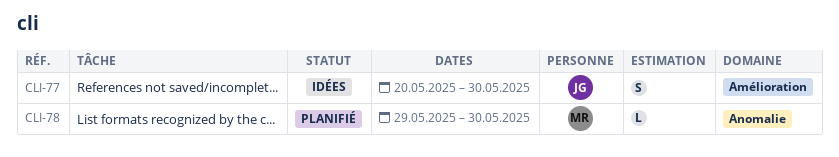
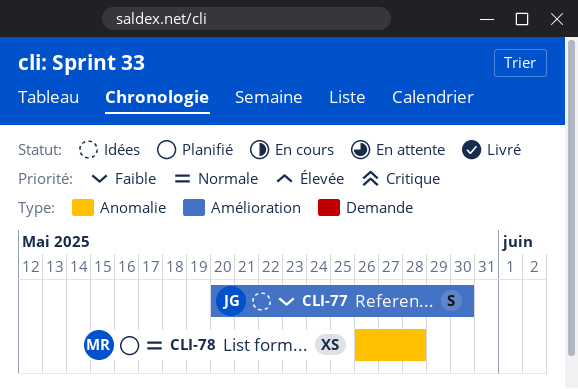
CLI-78, estimate: L -> XS
CLI-78, start: May 29 -> May 26
CLI-78, due: May 30 -> May 28

